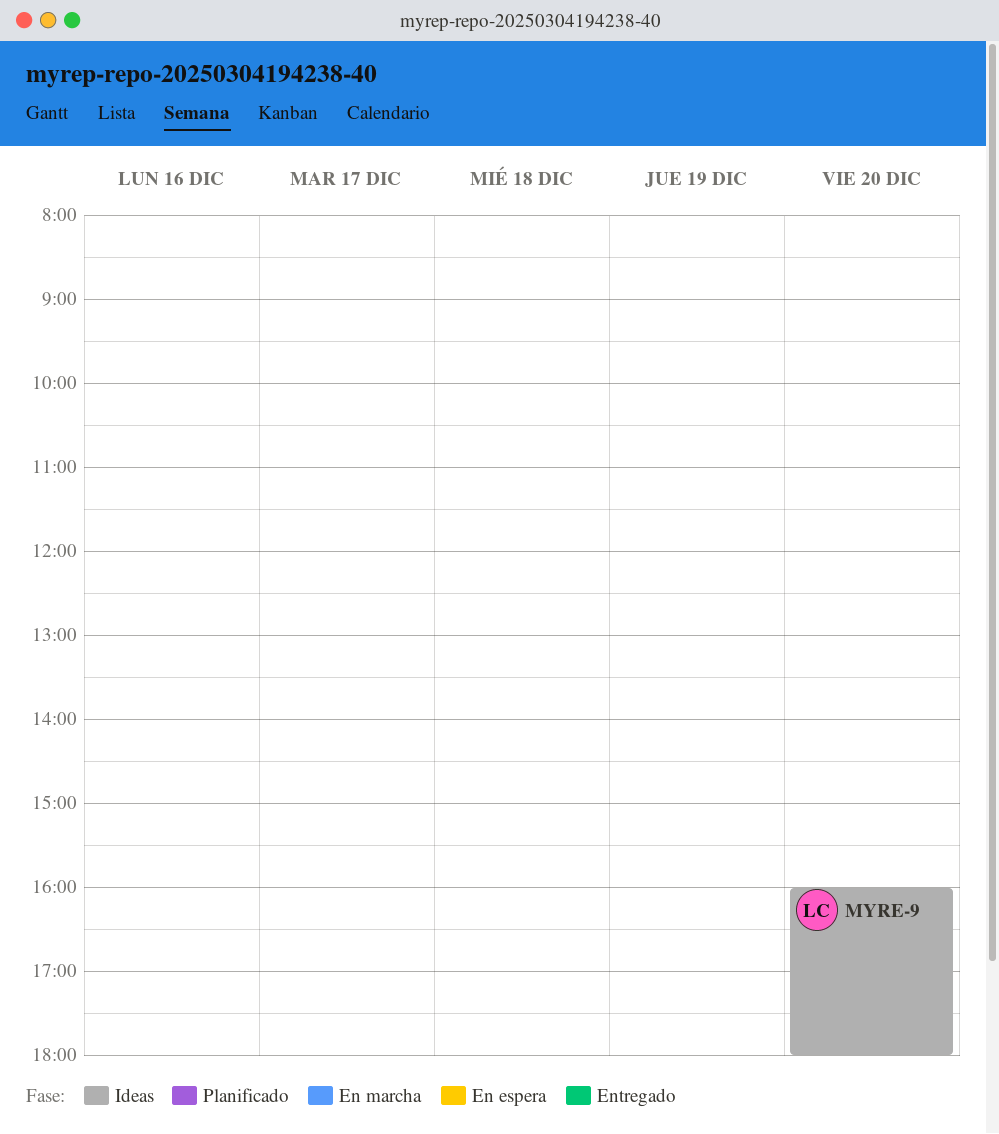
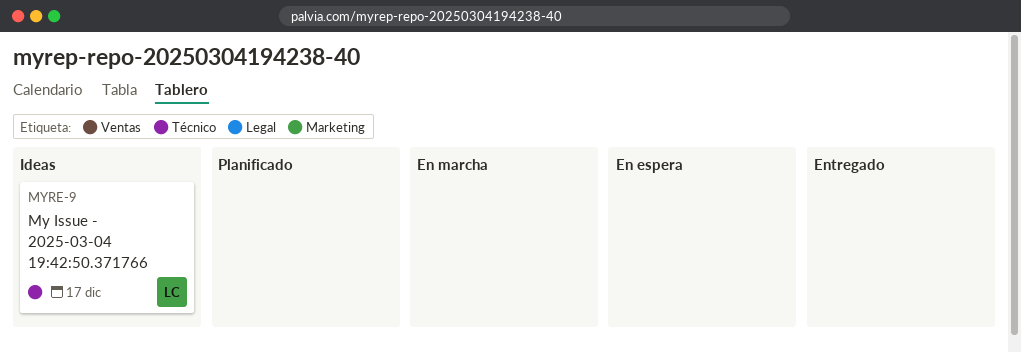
MYRE-9, day: Dec 20 -> Dec 17

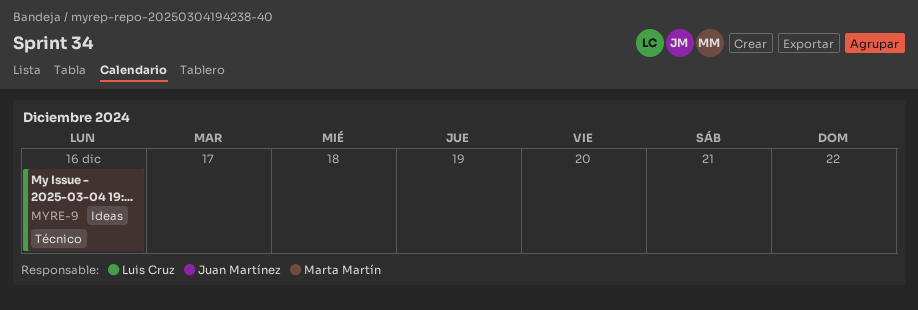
MYRE-9, day: Dec 17 -> Dec 16

